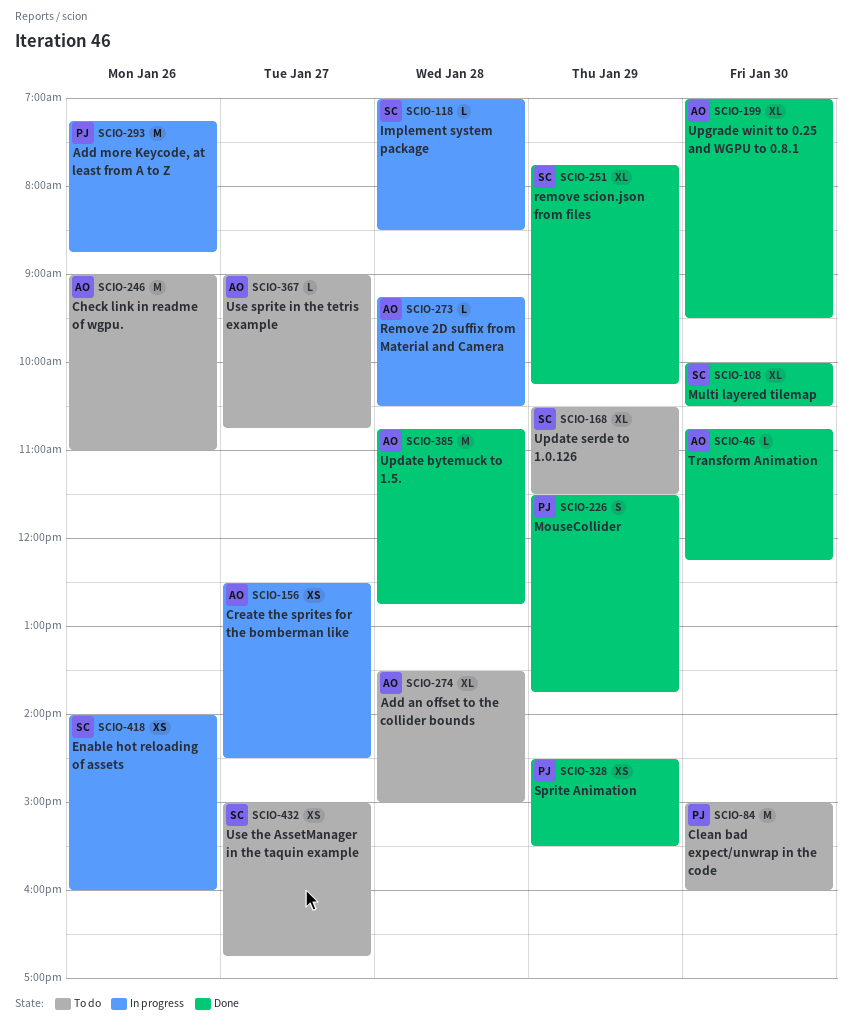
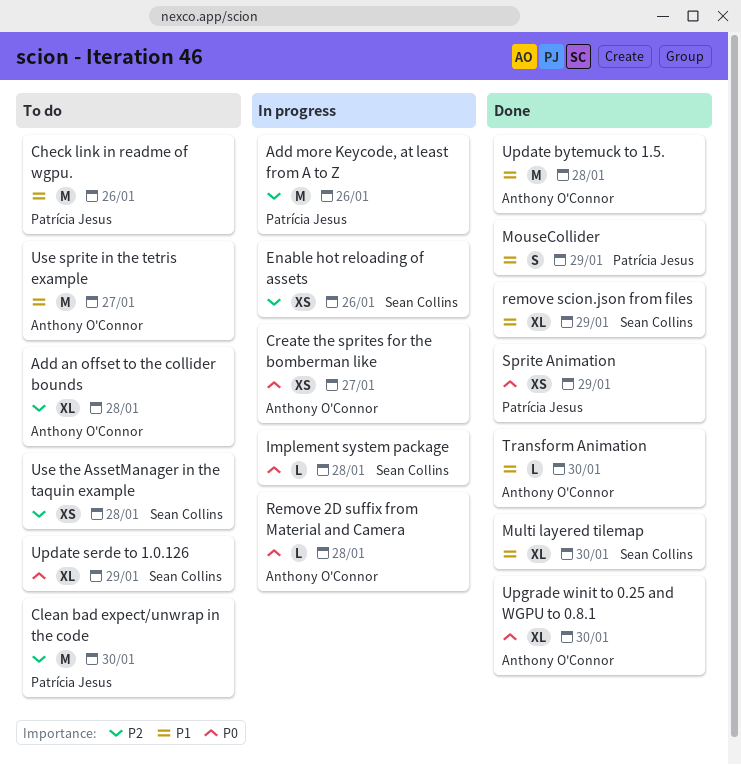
Check link in readme of wgpu., owner: Anthony O'Connor -> Patrícia Jesus
Use sprite in the tetris example, estimate: L -> M
Use the AssetManager in the taquin example, day: Jan 27 -> Jan 28

